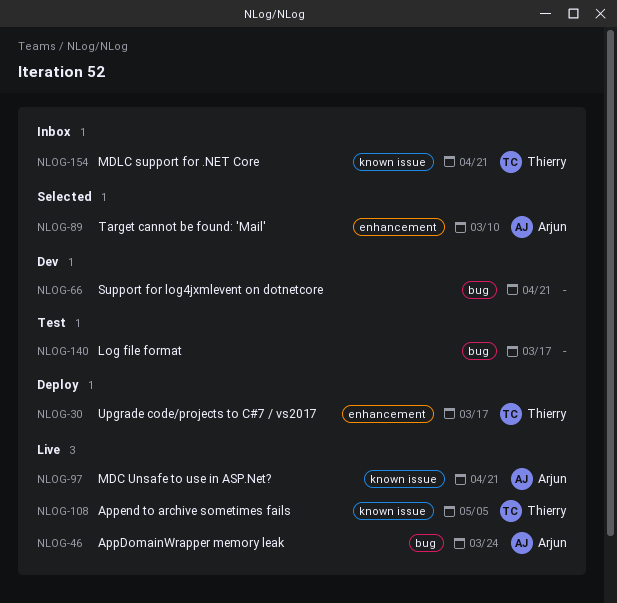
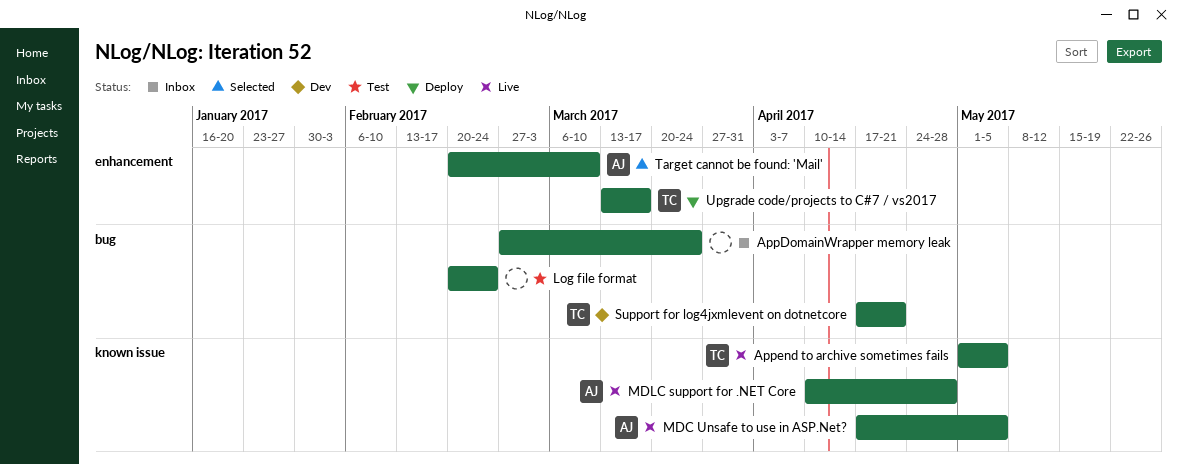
AppDomainWrapper memory leak, status: Live -> Inbox
AppDomainWrapper memory leak, owner: Arjun -> none
Log file format, due: Mar 17 -> Feb 24
MDC Unsafe to use in ASP.Net?, due: Apr 21 -> May 5
MDLC support for .NET Core, status: Inbox -> Live
MDLC support for .NET Core, owner: Thierry -> Arjun
MDLC support for .NET Core, due: Apr 21 -> Apr 28
Support for log4jxmlevent on dotnetcore, owner: none -> Thierry

